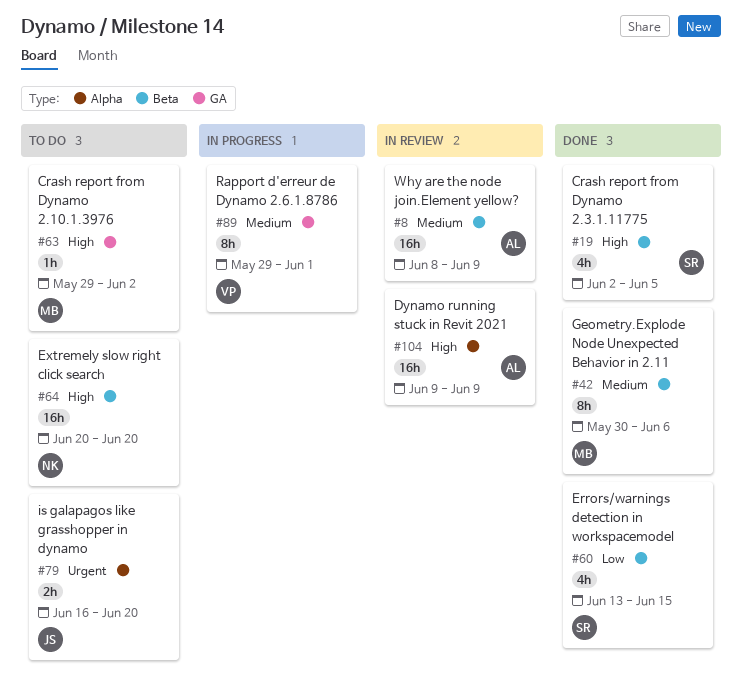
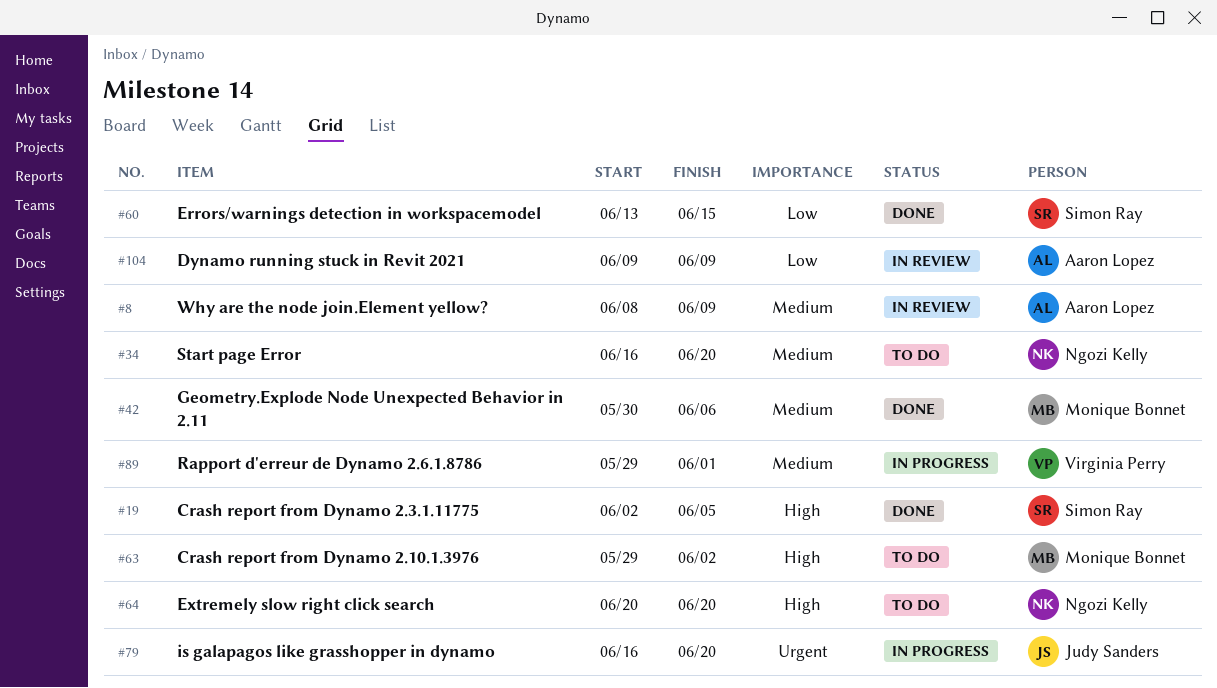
#34: none -> present
#79, status: To do -> In progress
#104, priority: High -> Low

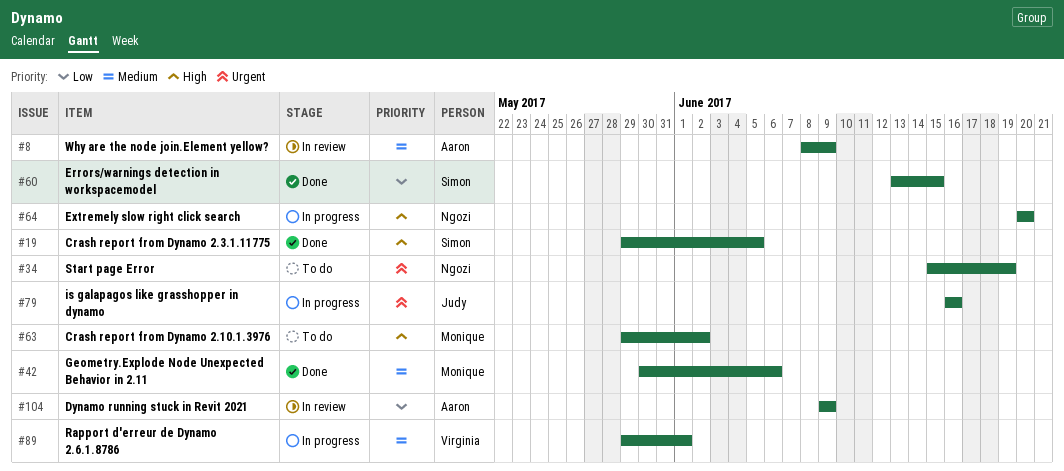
#19, start: Jun 2 -> May 29
#34, priority: Medium -> Urgent
#34, start: Jun 16 -> Jun 15
#34, due: Jun 20 -> Jun 19
#64, status: To do -> In progress
#79, due: Jun 20 -> Jun 16

